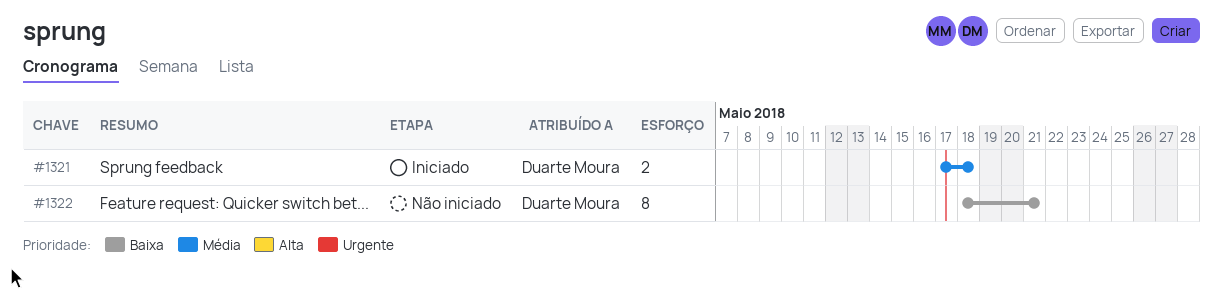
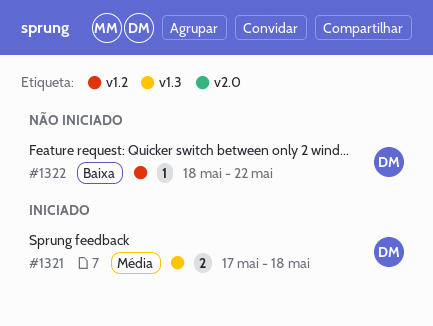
#1322, estimate: 8 -> 1
#1322, due: May 21 -> May 22

